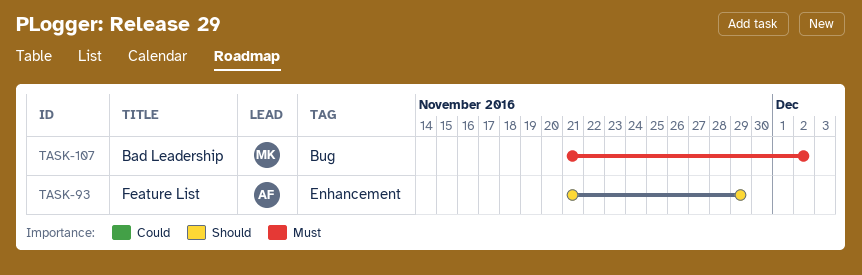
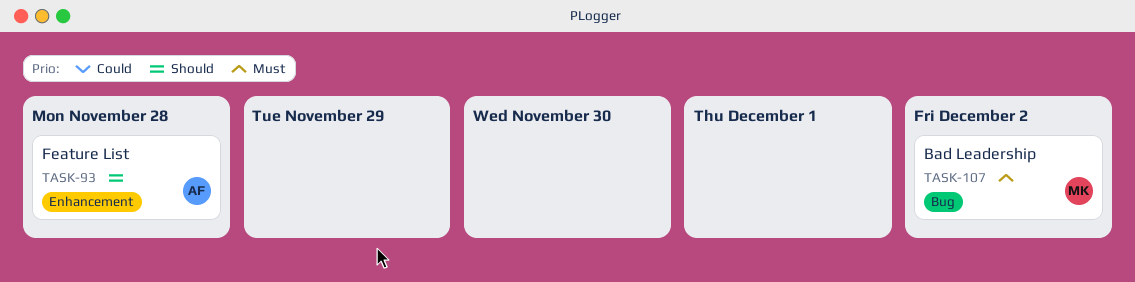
TASK-93, due: Nov 29 -> Nov 28

